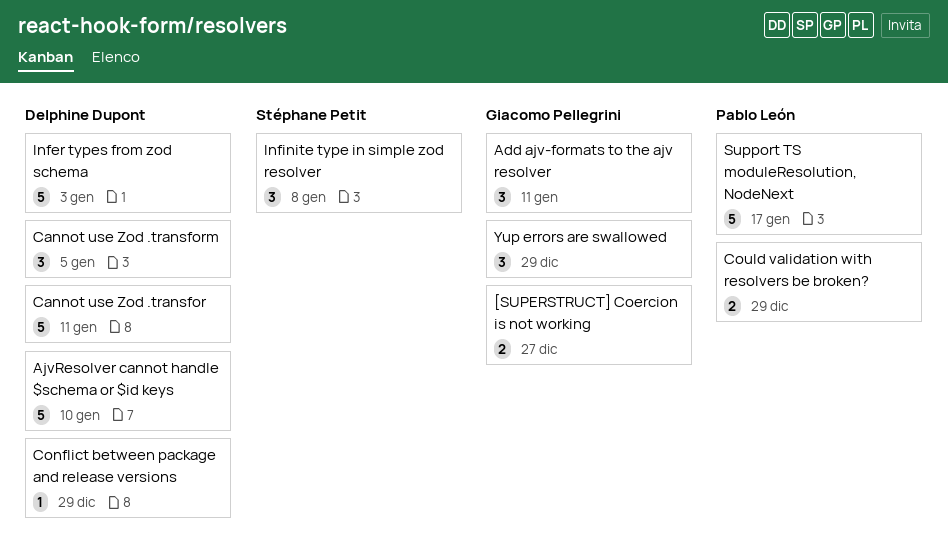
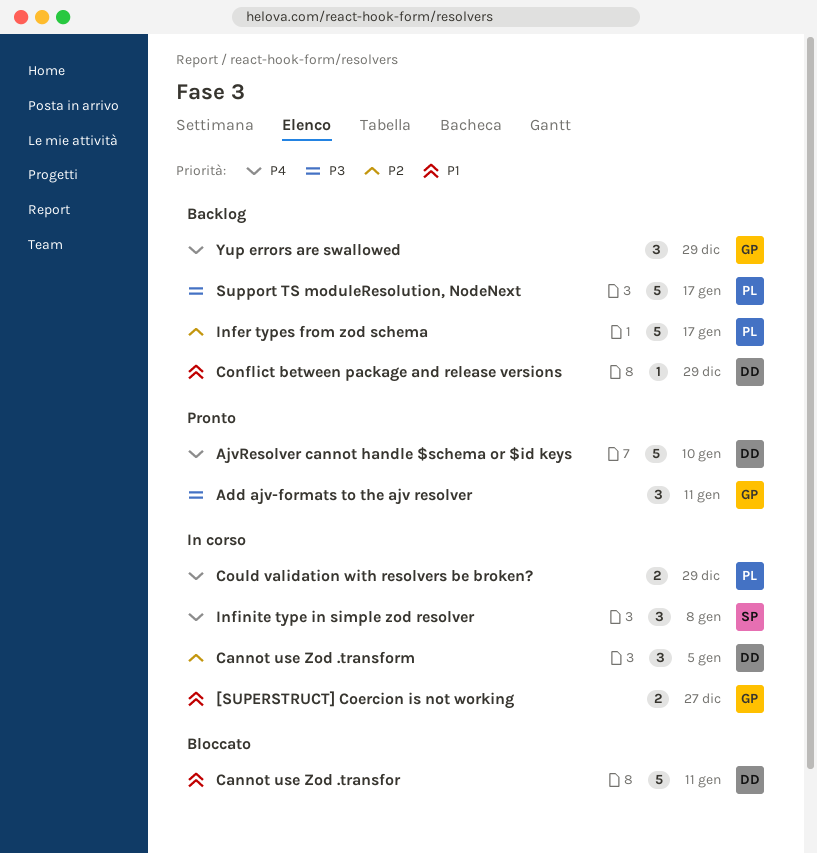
Infer types from zod schema, owner: Delphine Dupont -> Pablo León
Infer types from zod schema, due: Jan 3 -> Jan 17

